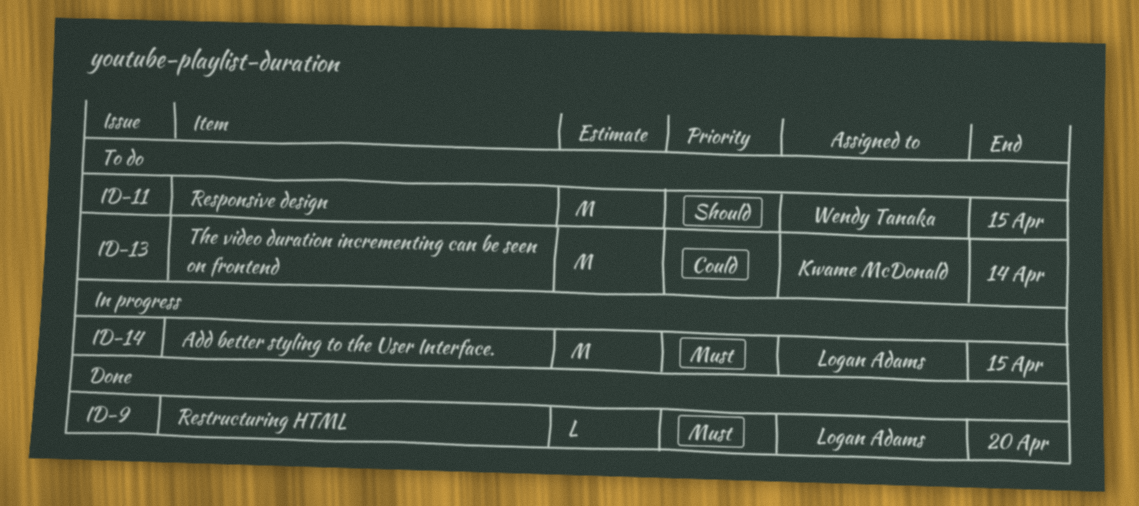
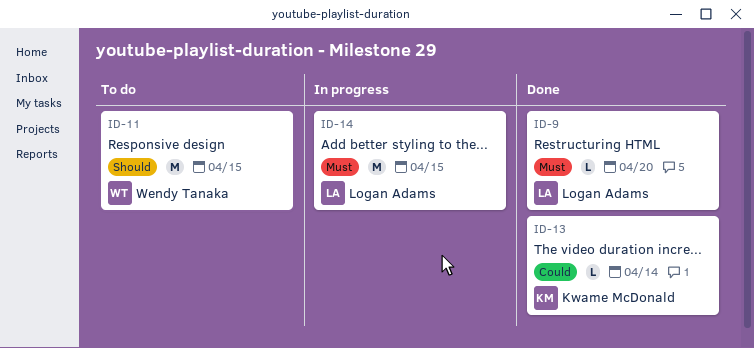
ID-13, status: To do -> Done
ID-13, estimate: M -> L

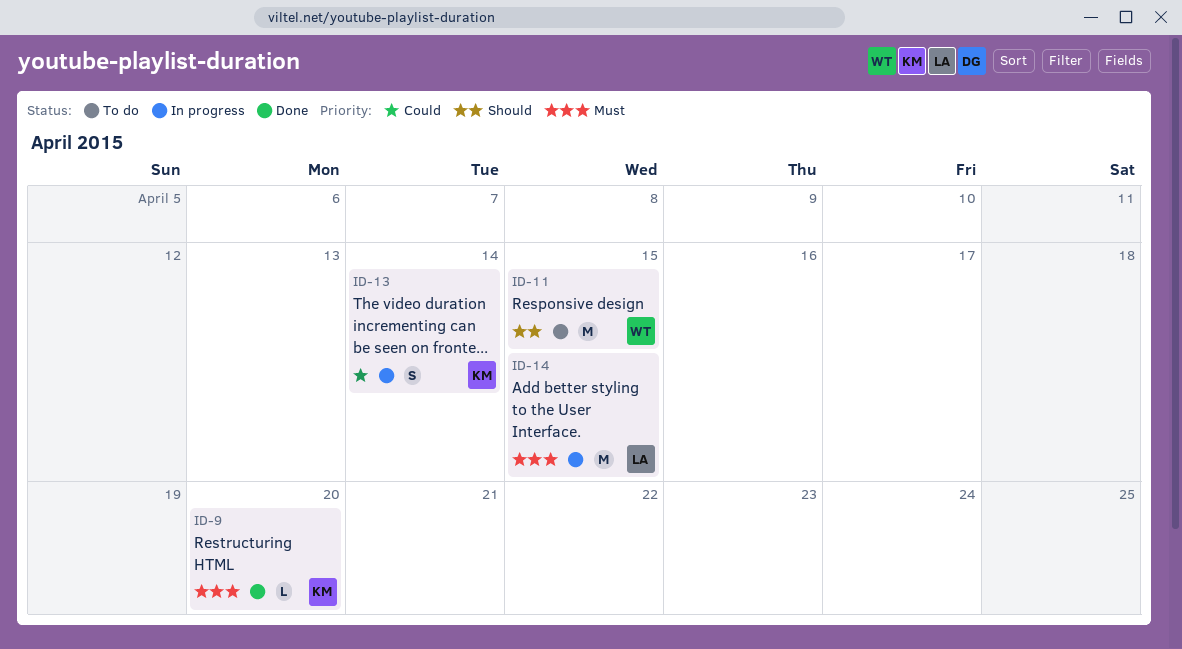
ID-9, owner: Logan Adams -> Kwame McDonald
ID-13, status: Done -> In progress
ID-13, estimate: L -> S

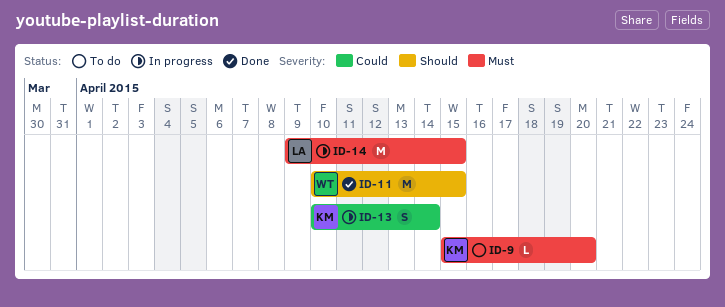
ID-9, status: Done -> To do
ID-11, status: To do -> Done

